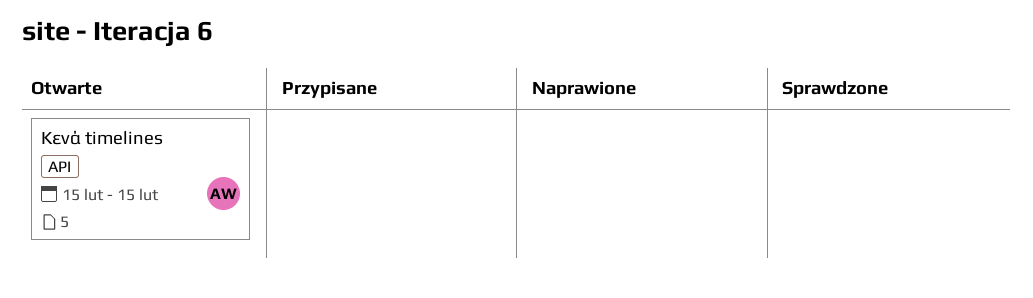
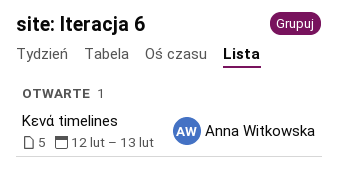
Κενά timelines, start: Feb 15 -> Feb 12
Κενά timelines, due: Feb 15 -> Feb 13

